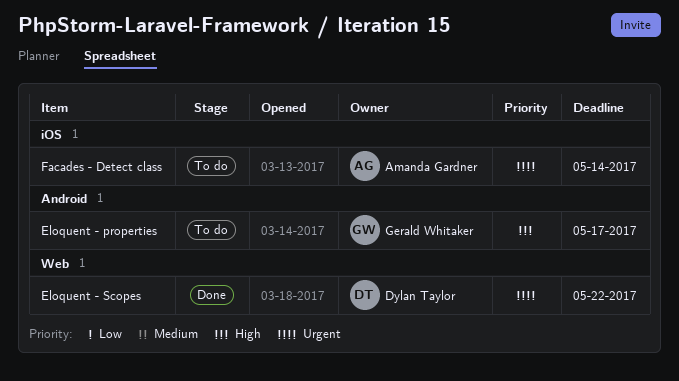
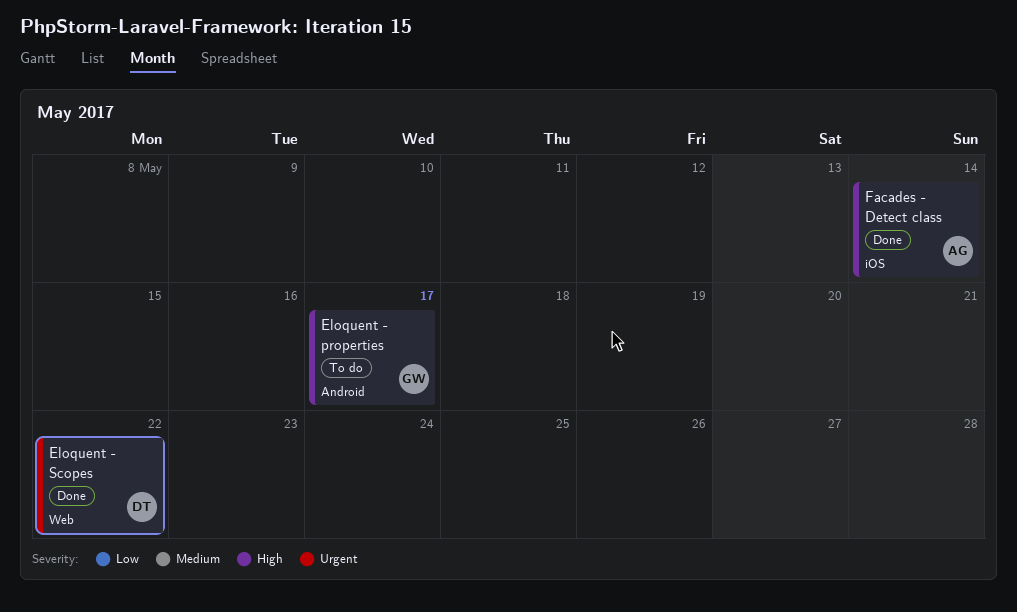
Facades - Detect class, status: To do -> Done
Facades - Detect class, priority: Urgent -> High

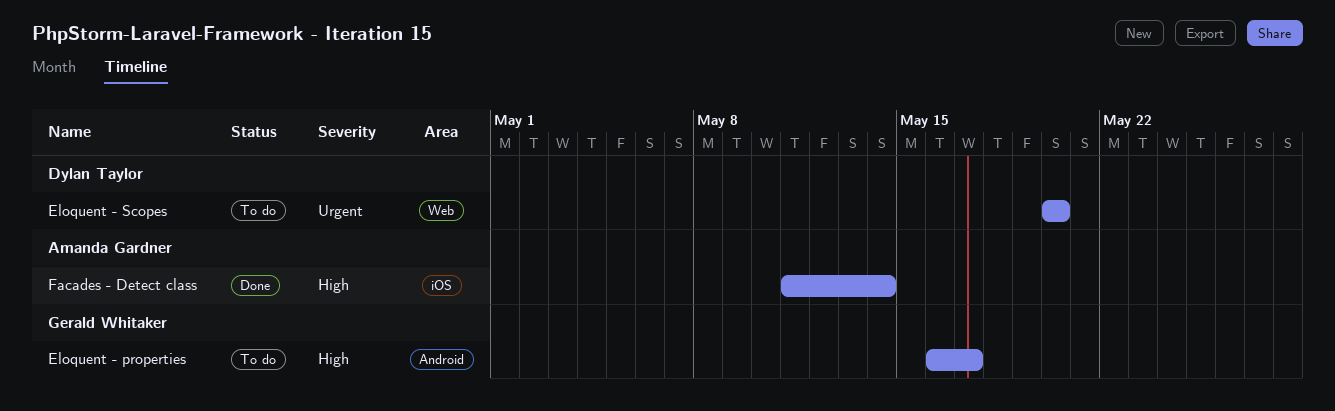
Eloquent - Scopes, status: Done -> To do
Eloquent - Scopes, due: May 22 -> May 20

